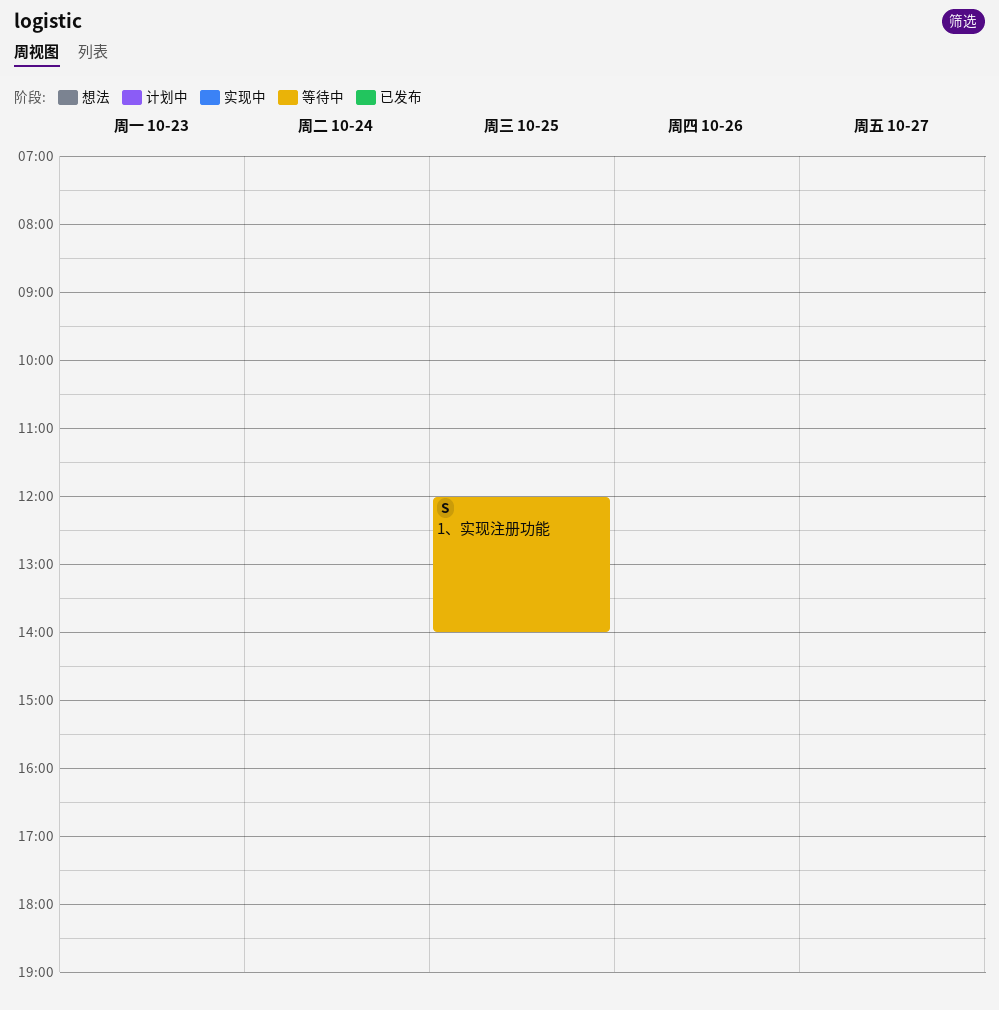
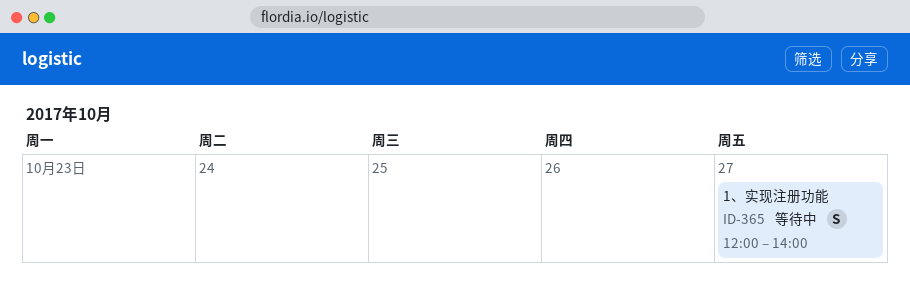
1、实现注册功能, day: Oct 25 -> Oct 27

